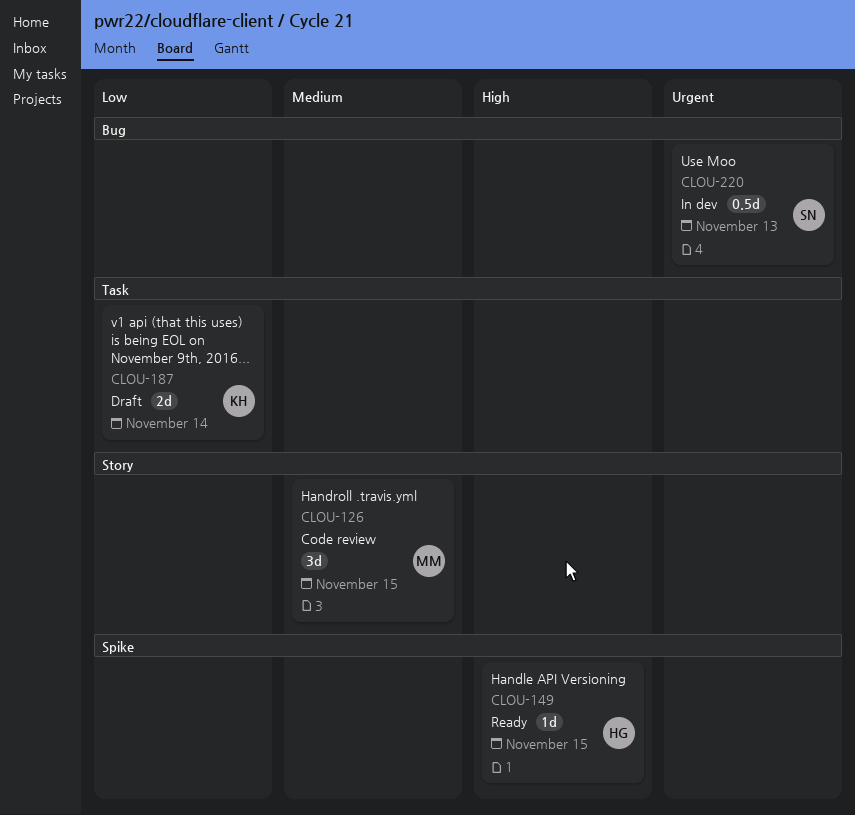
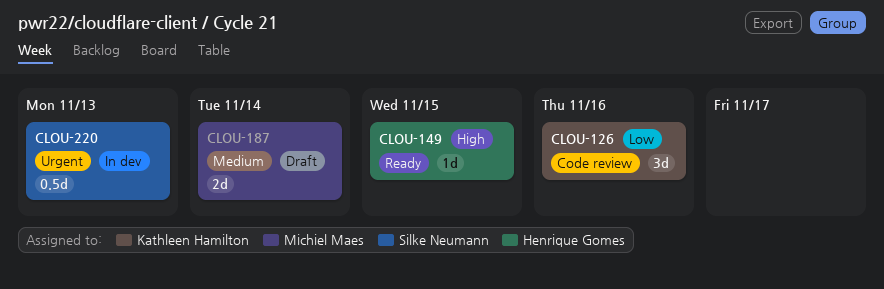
CLOU-126, owner: Michiel Maes -> Kathleen Hamilton
CLOU-126, priority: Medium -> Low
CLOU-126, due: Nov 15 -> Nov 16
CLOU-187, owner: Kathleen Hamilton -> Michiel Maes
CLOU-187, priority: Low -> Medium

